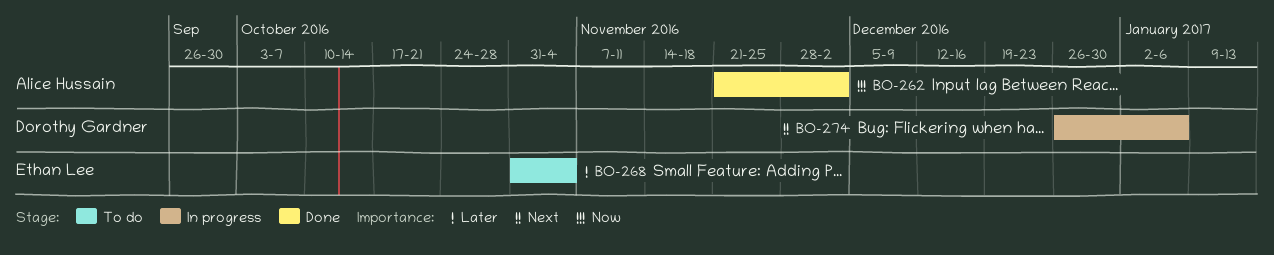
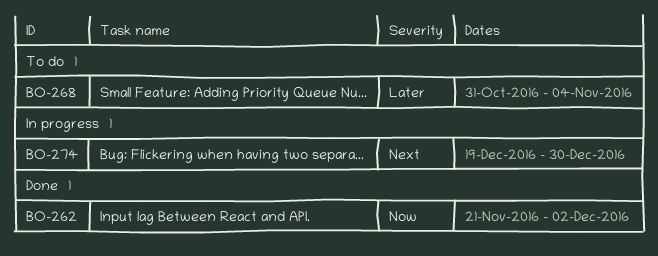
BO-274, start: Dec 26 -> Dec 19
BO-274, due: Jan 6 -> Dec 30

